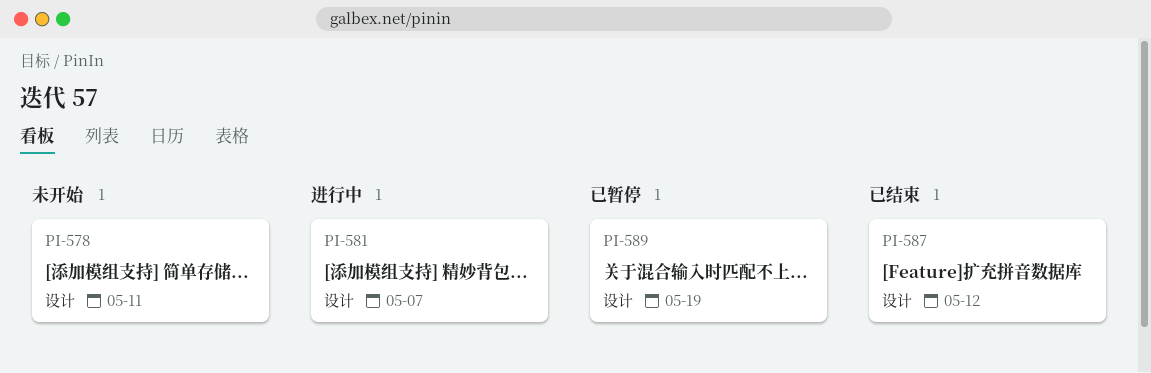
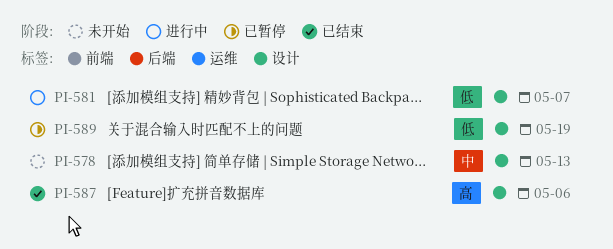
PI-578, due: May 11 -> May 13
PI-587, due: May 12 -> May 6

